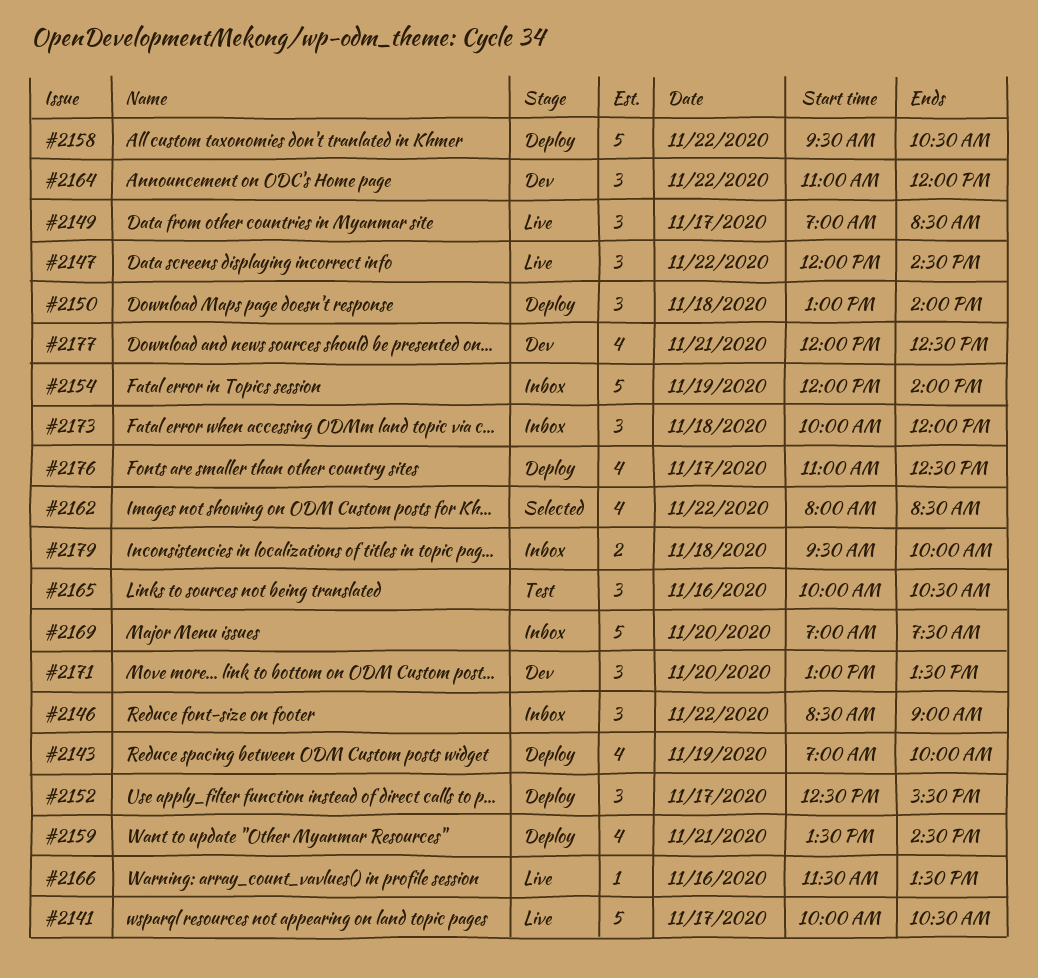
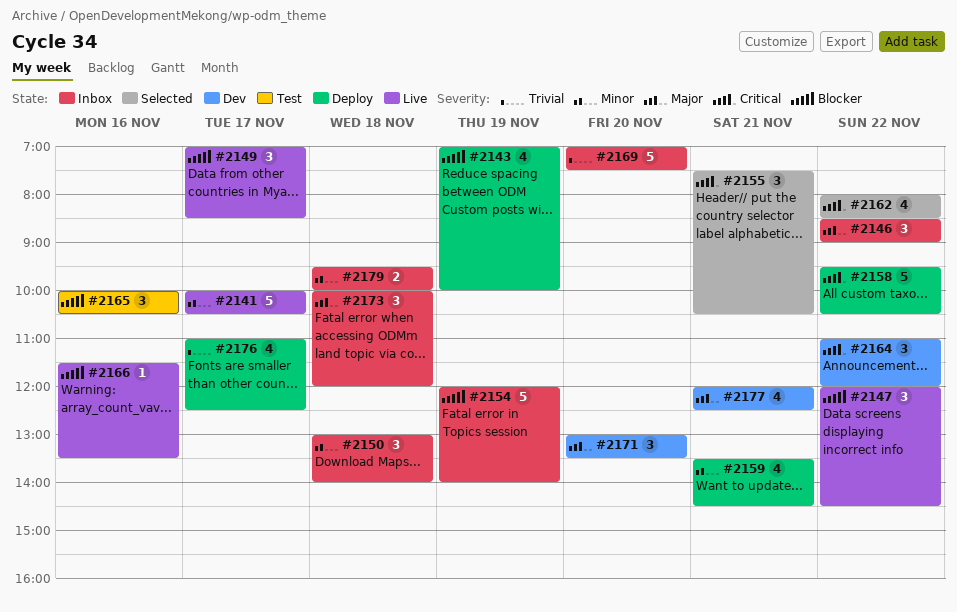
#2150, status: Deploy -> Inbox
#2152: present -> none
#2155: none -> present

